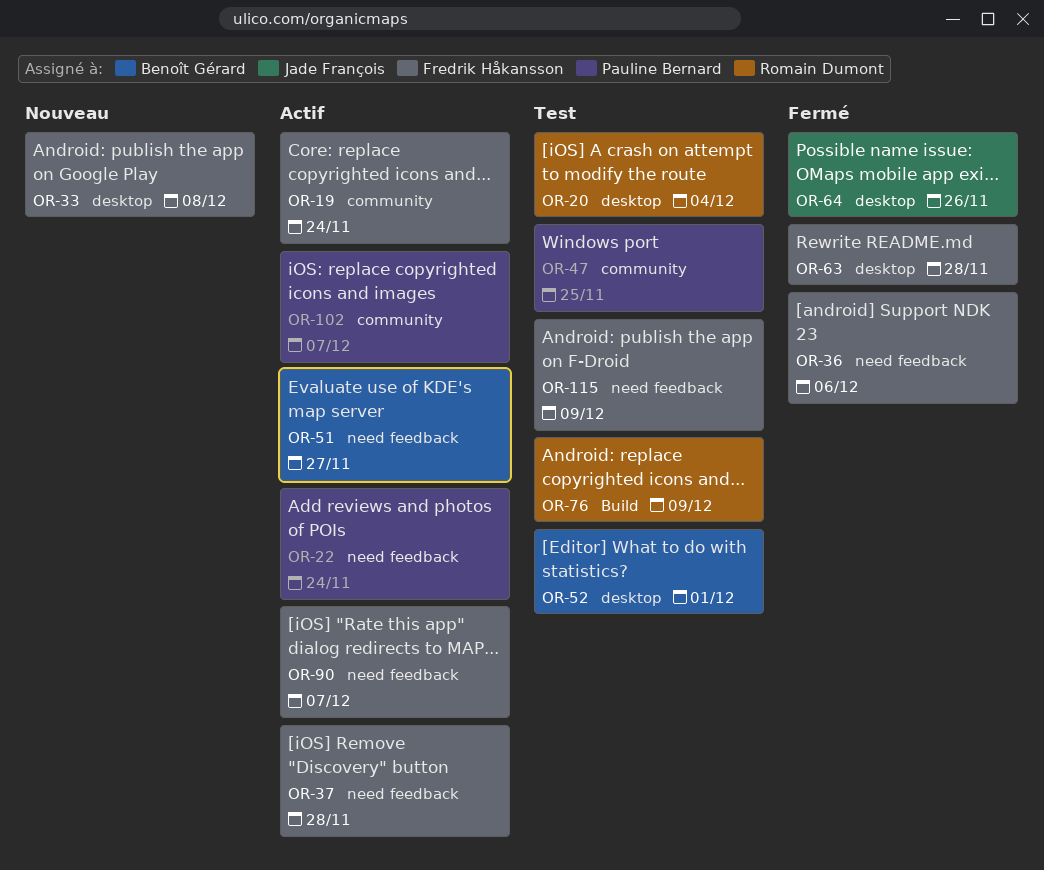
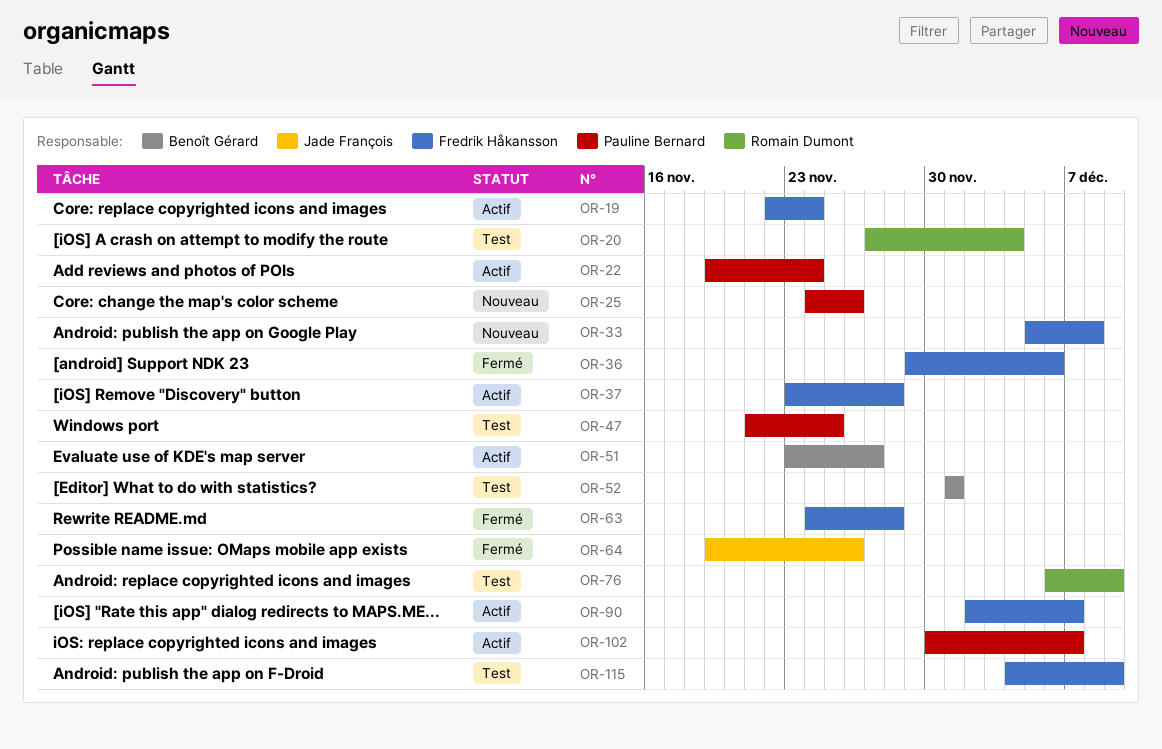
OR-25: none -> present

